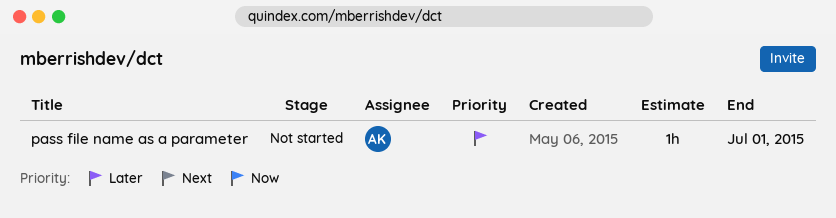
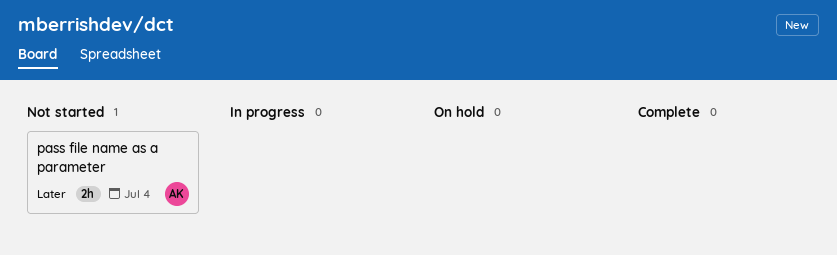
pass file name as a parameter, estimate: 1h -> 2h
pass file name as a parameter, due: Jul 1 -> Jul 4

